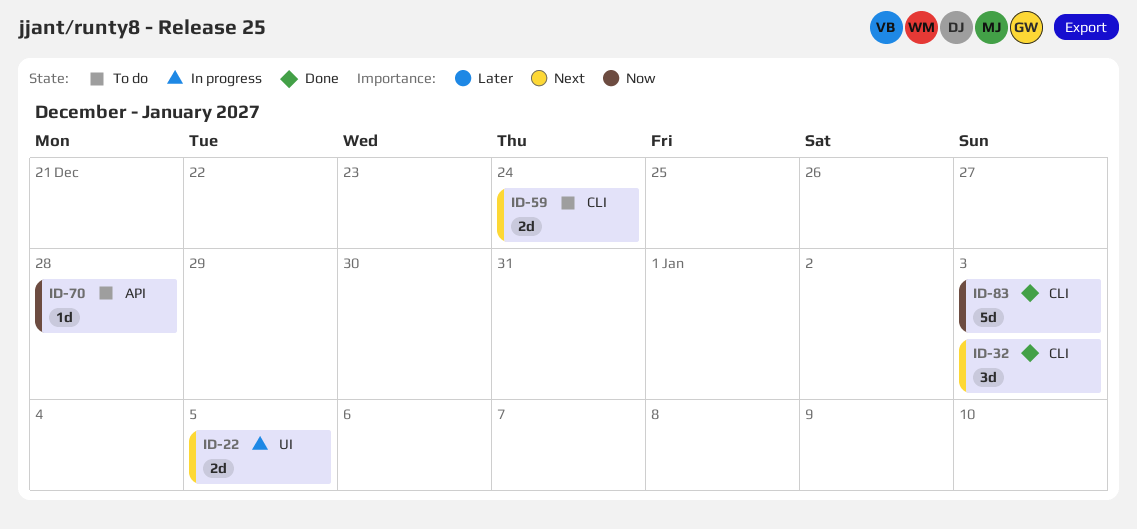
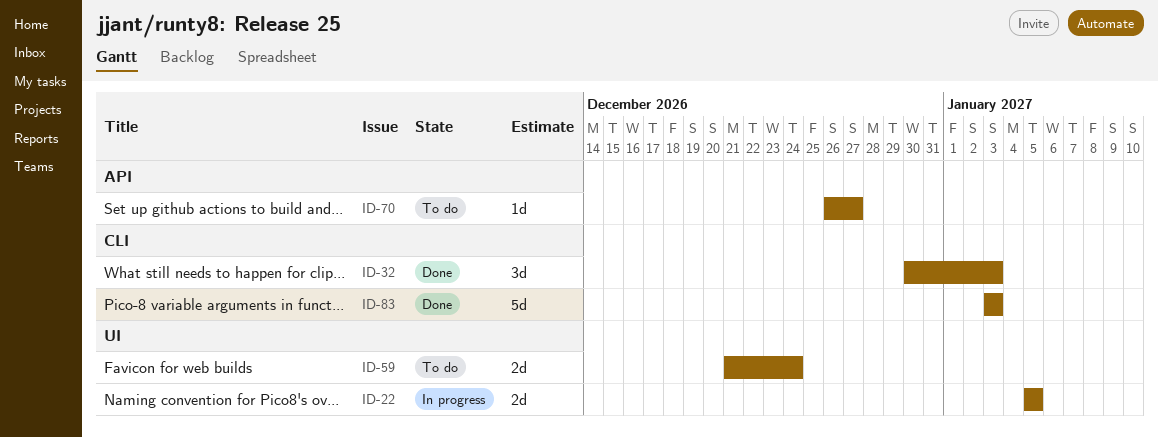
ID-59, label: CLI -> UI
ID-70, due: Dec 28 -> Dec 27

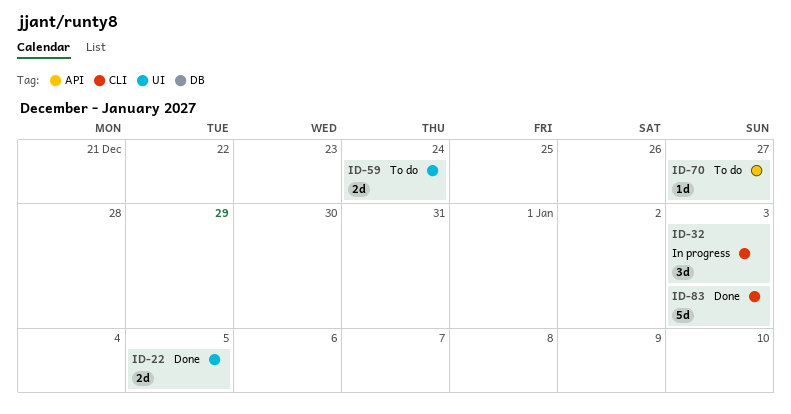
ID-22, status: In progress -> Done
ID-32, status: Done -> In progress

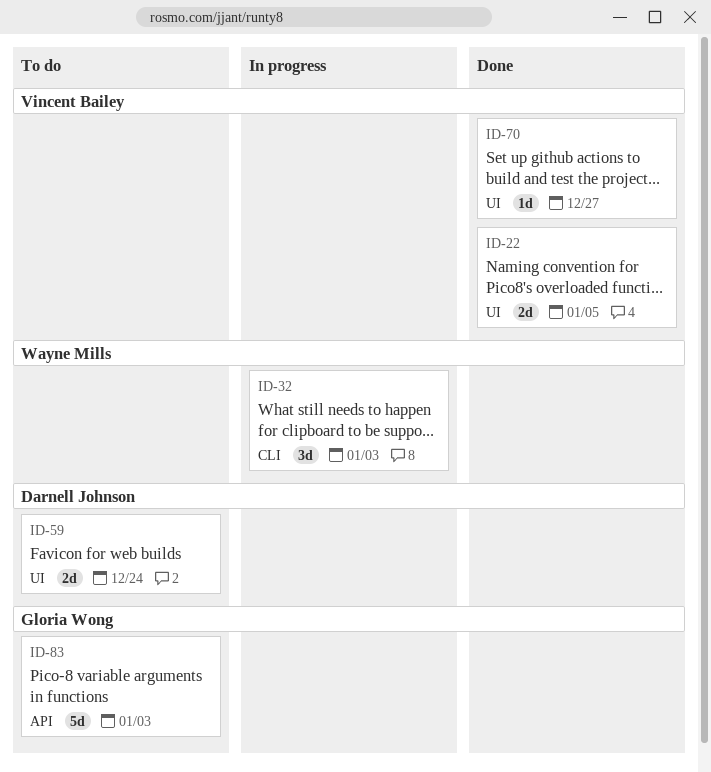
ID-70, status: To do -> Done
ID-70, label: API -> UI
ID-83, status: Done -> To do
ID-83, label: CLI -> API

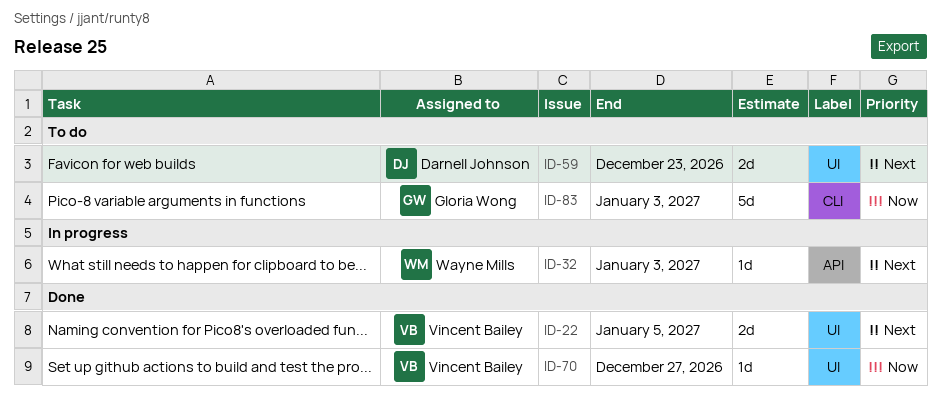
ID-32, label: CLI -> API
ID-32, estimate: 3d -> 1d
ID-59, due: Dec 24 -> Dec 23
ID-83, label: API -> CLI

